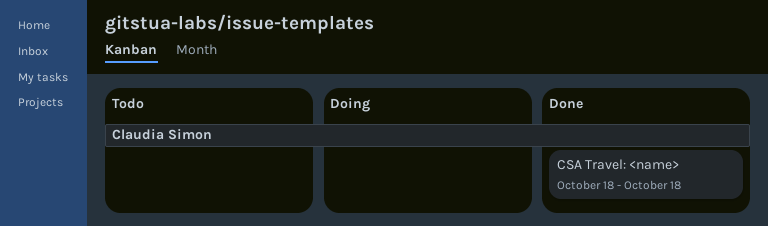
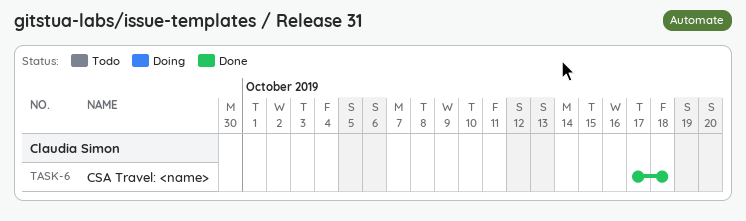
CSA Travel: <name>, start: Oct 18 -> Oct 17

